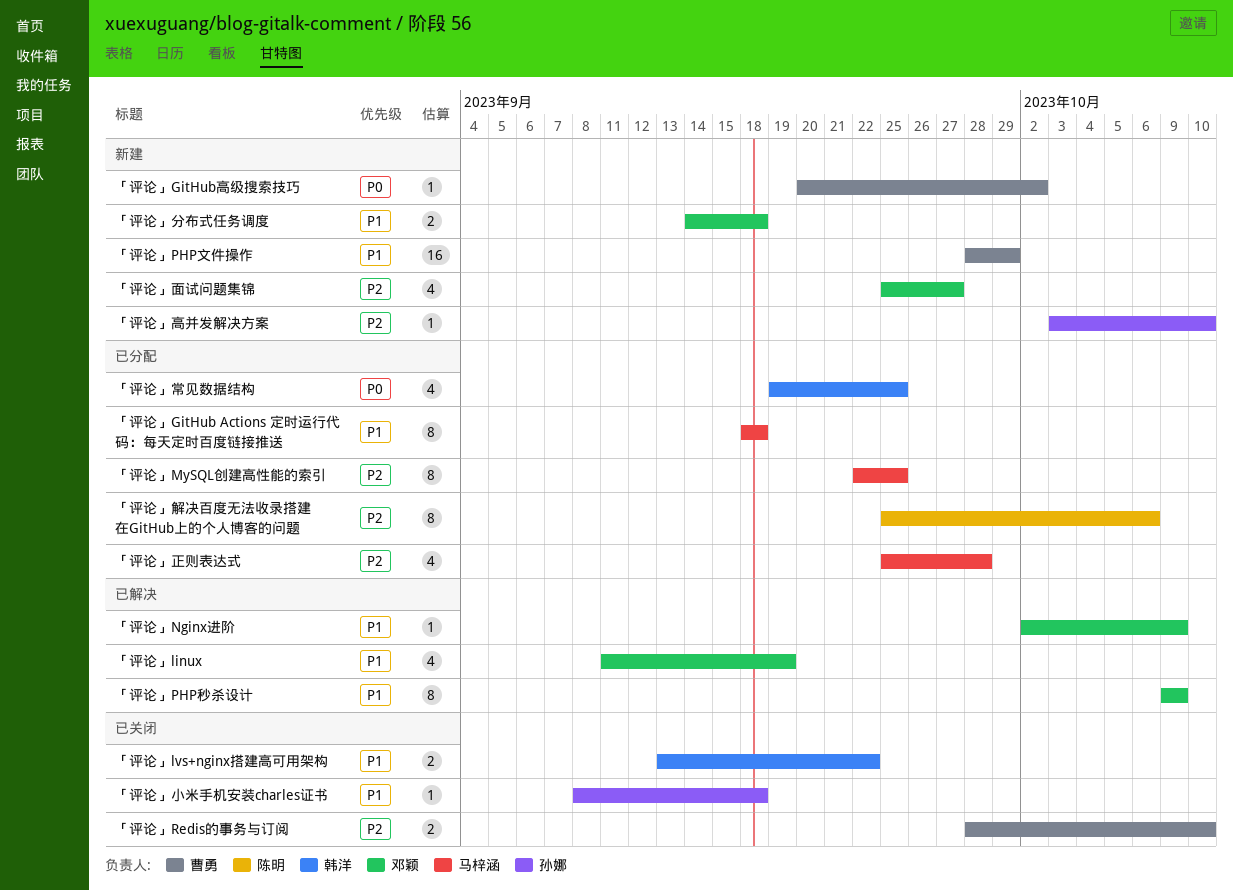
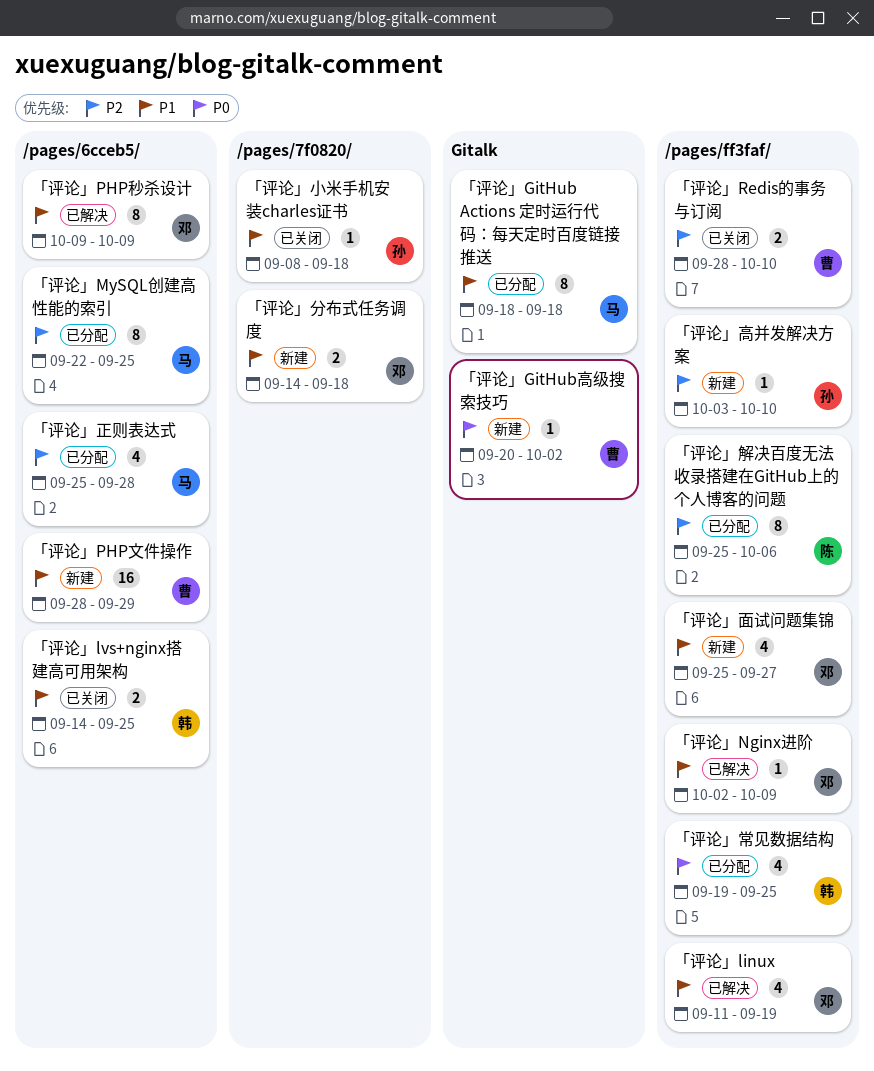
「评论」lvs+nginx搭建高可用架构, start: Sep 13 -> Sep 14
「评论」lvs+nginx搭建高可用架构, due: Sep 22 -> Sep 25
「评论」面试问题集锦, priority: P2 -> P1

